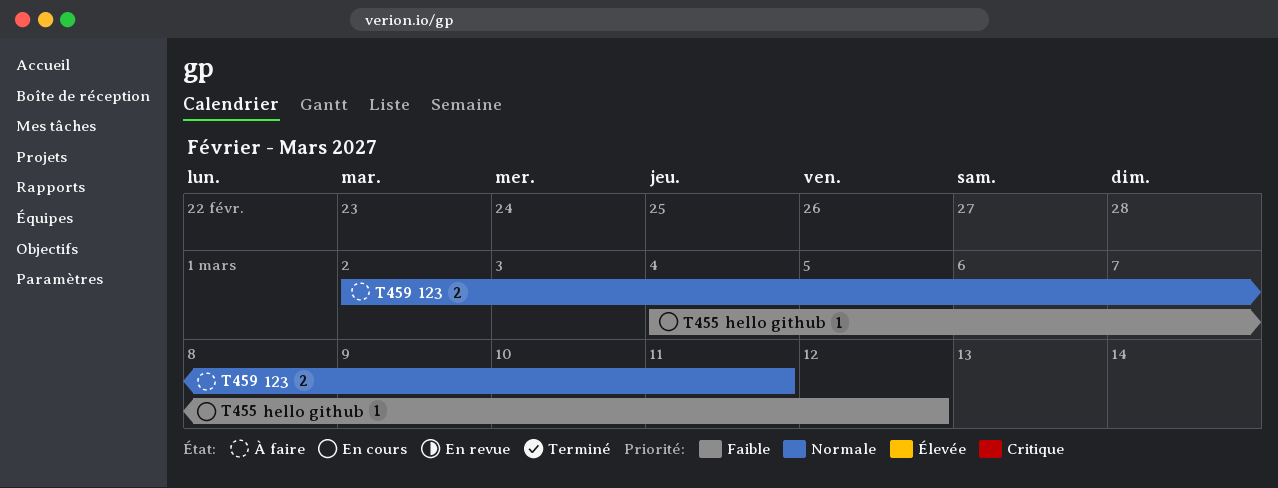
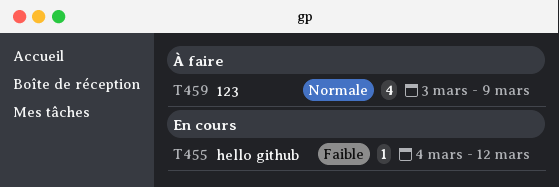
T459, estimate: 2 -> 4
T459, start: Mar 2 -> Mar 3
T459, due: Mar 11 -> Mar 9

